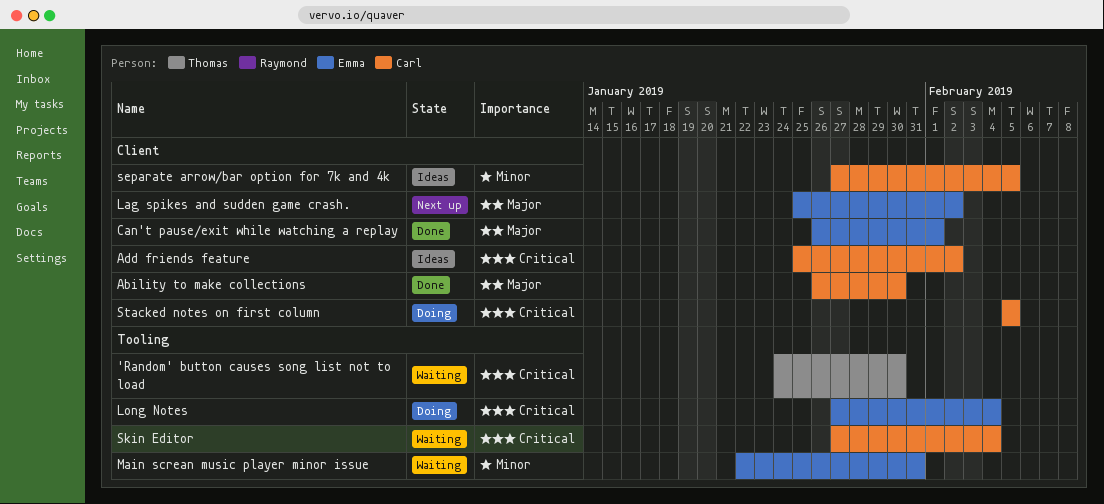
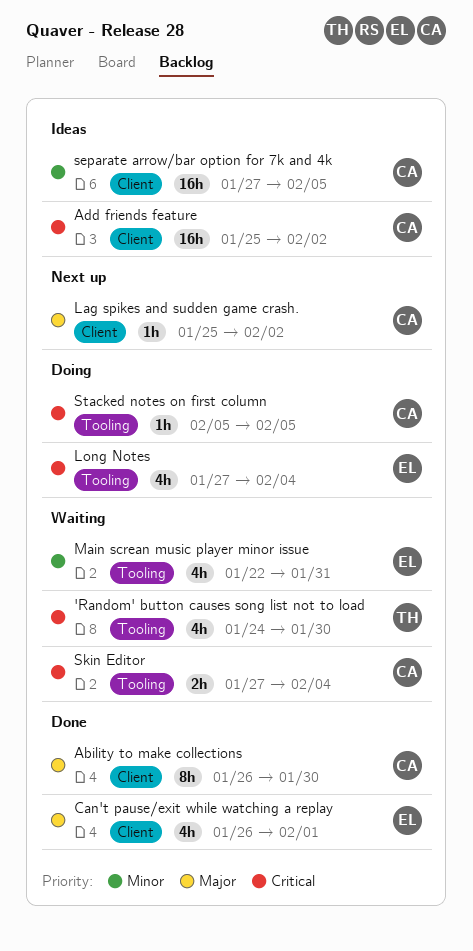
Lag spikes and sudden game crash., owner: Emma -> Carl
Stacked notes on first column, label: Client -> Tooling

